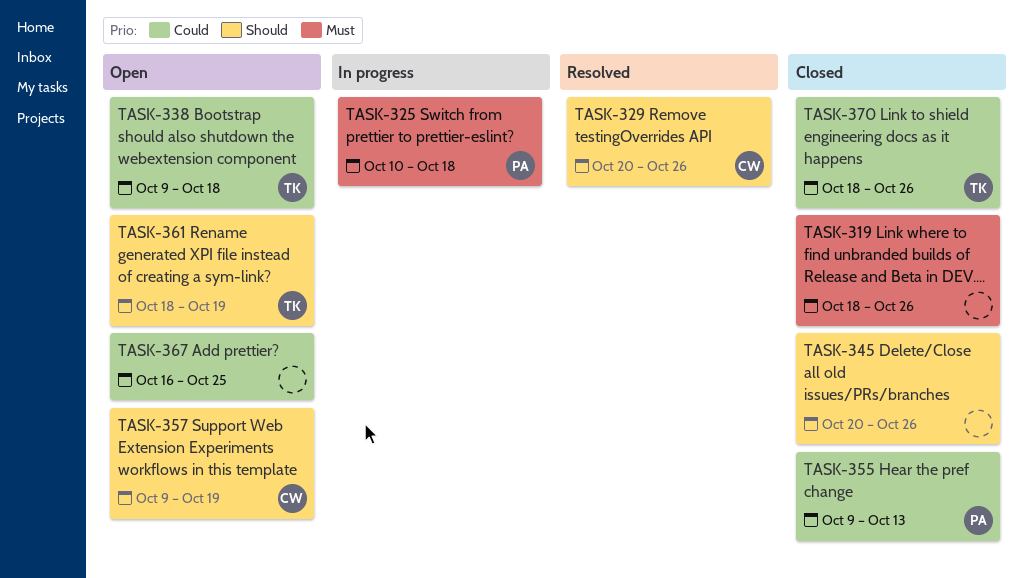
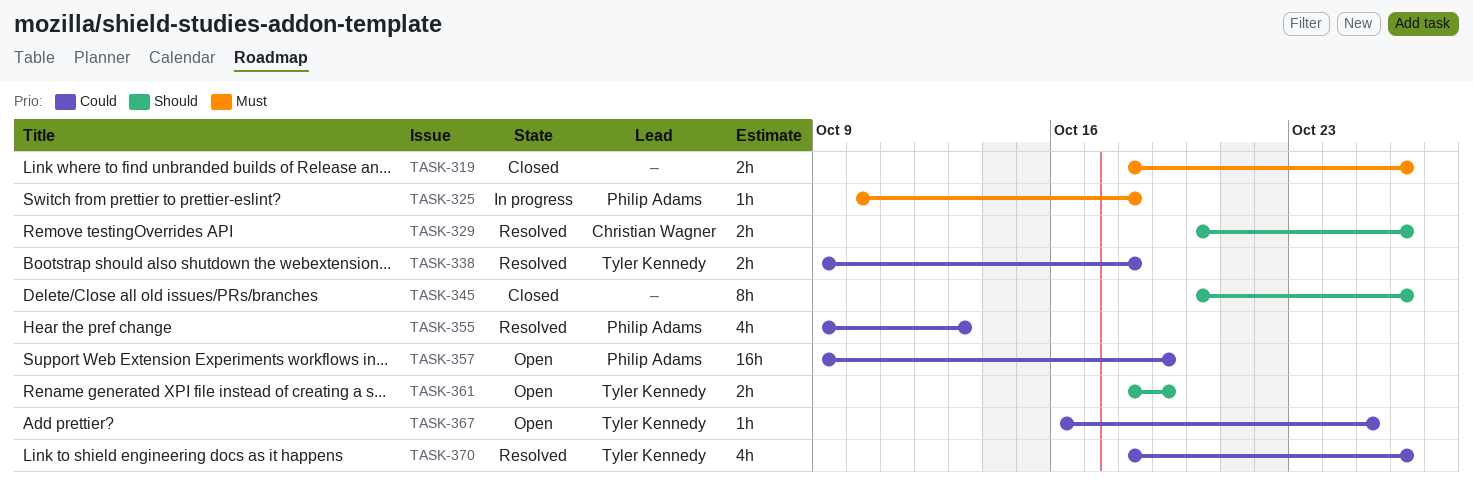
TASK-338, status: Open -> Resolved
TASK-355, status: Closed -> Resolved
TASK-357, owner: Christian Wagner -> Philip Adams
TASK-357, priority: Should -> Could
TASK-367, owner: none -> Tyler Kennedy
TASK-370, status: Closed -> Resolved

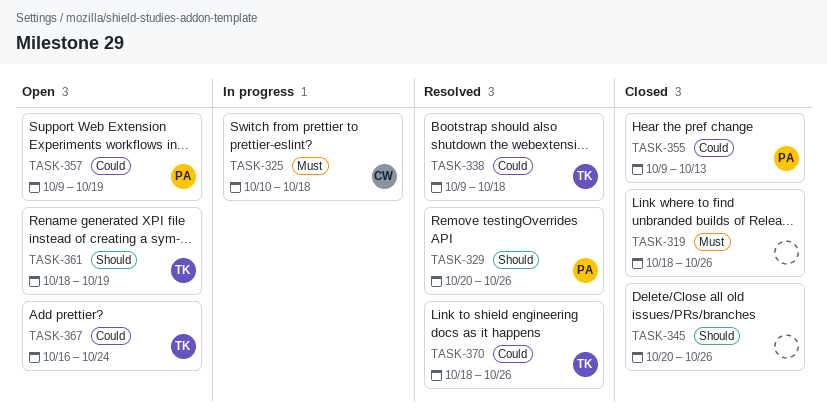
TASK-325, owner: Philip Adams -> Christian Wagner
TASK-329, owner: Christian Wagner -> Philip Adams
TASK-355, status: Resolved -> Closed
TASK-367, due: Oct 25 -> Oct 24

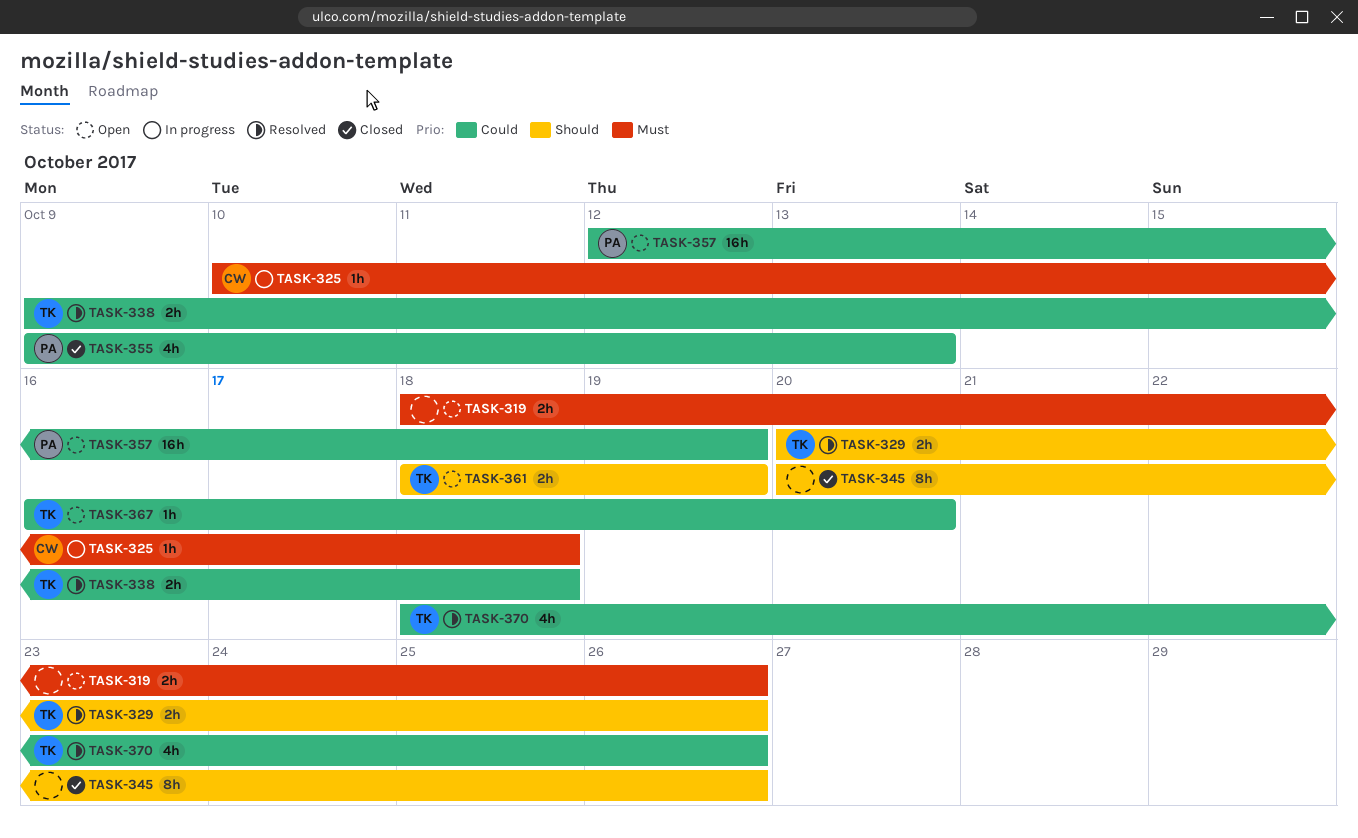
TASK-319, status: Closed -> Open
TASK-329, owner: PA -> TK
TASK-357, start: Oct 9 -> Oct 12
TASK-367, due: Oct 24 -> Oct 20

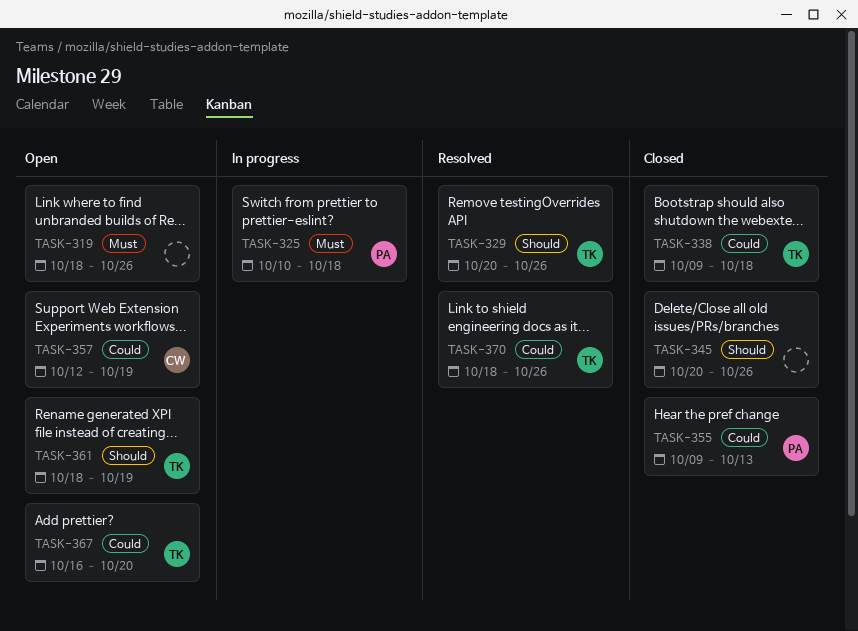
TASK-325, owner: CW -> PA
TASK-338, status: Resolved -> Closed
TASK-357, owner: PA -> CW

